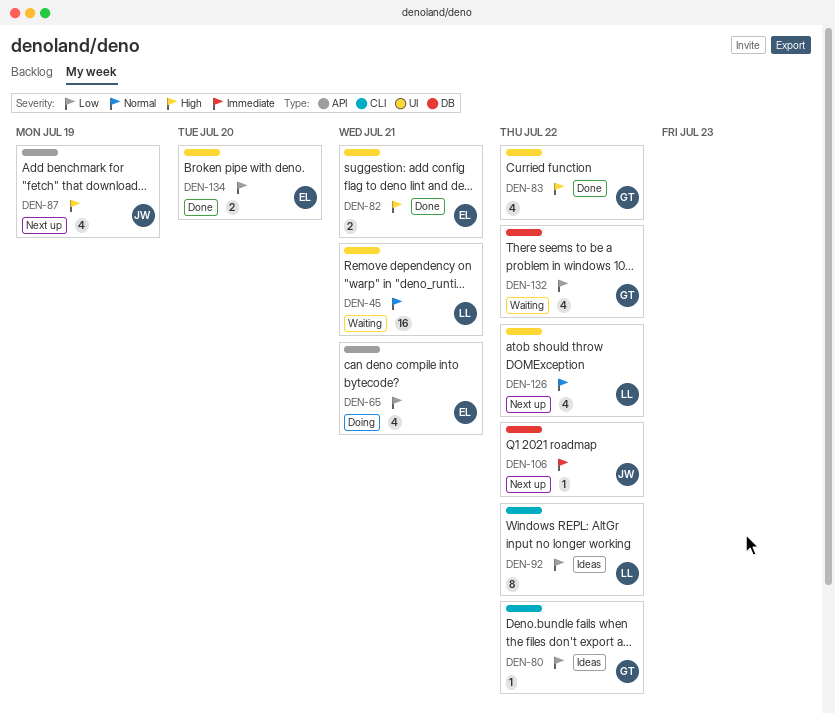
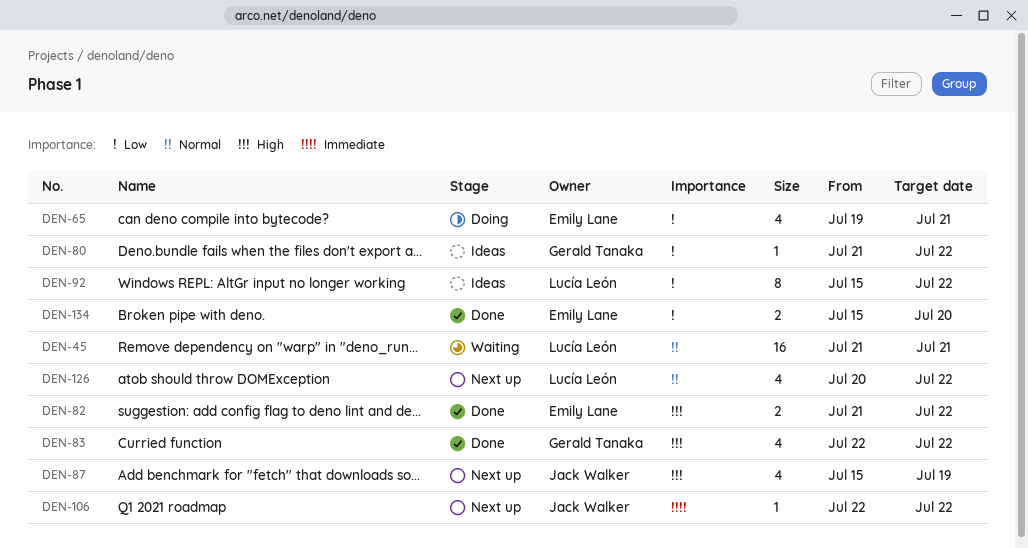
DEN-82, due: Jul 21 -> Jul 22
DEN-132: present -> none

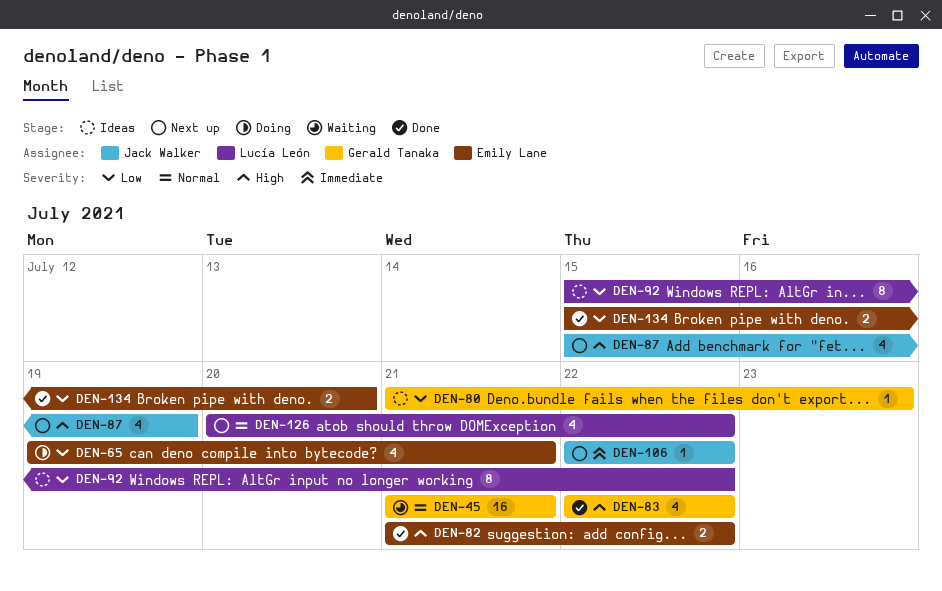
DEN-45, owner: Lucía León -> Gerald Tanaka
DEN-80, due: Jul 22 -> Jul 23

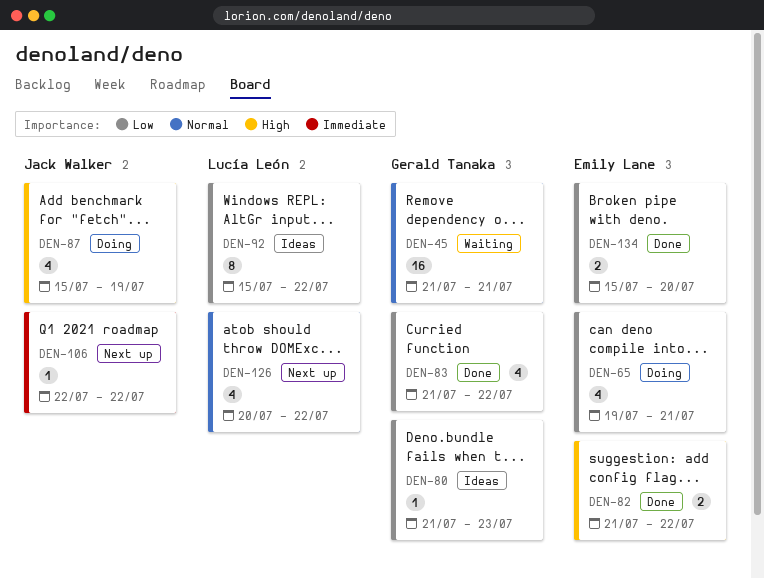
DEN-83, priority: High -> Low
DEN-83, start: Jul 22 -> Jul 21
DEN-87, status: Next up -> Doing

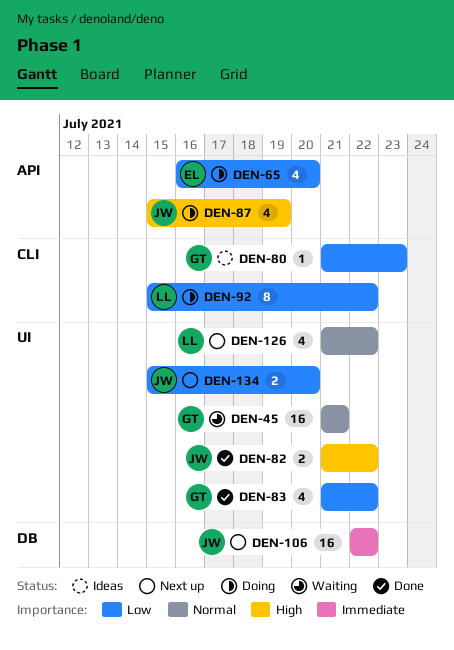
DEN-65, start: Jul 19 -> Jul 16
DEN-65, due: Jul 21 -> Jul 20
DEN-82, owner: Emily Lane -> Jack Walker
DEN-92, status: Ideas -> Doing
DEN-106, estimate: 1 -> 16
DEN-126, start: Jul 20 -> Jul 21
DEN-134, status: Done -> Next up
DEN-134, owner: Emily Lane -> Jack Walker

